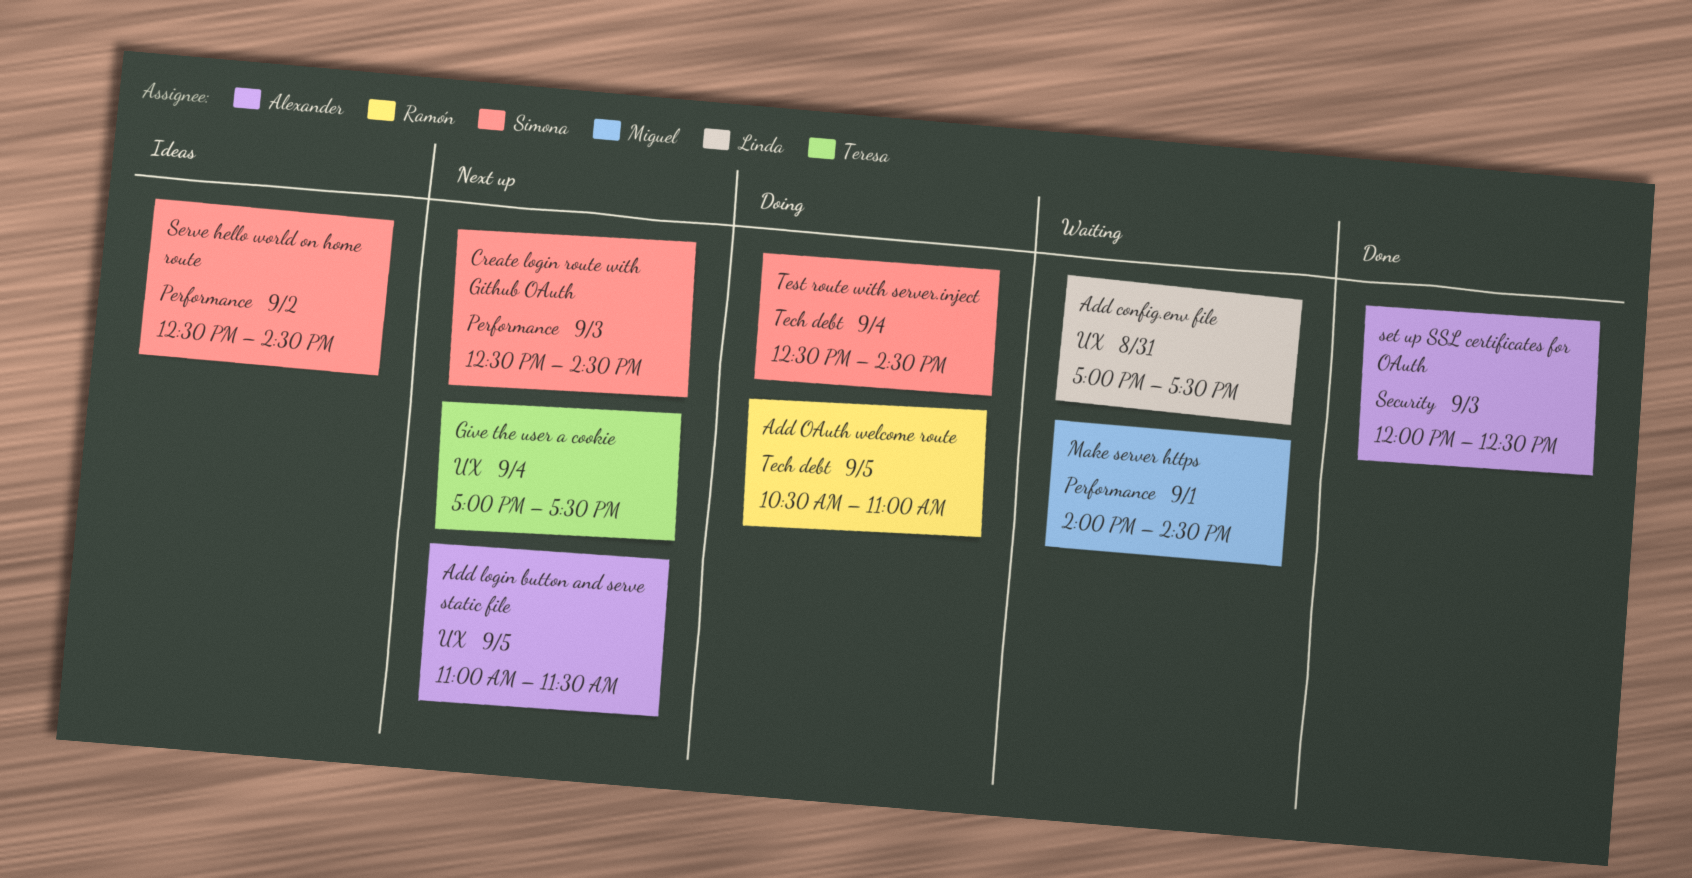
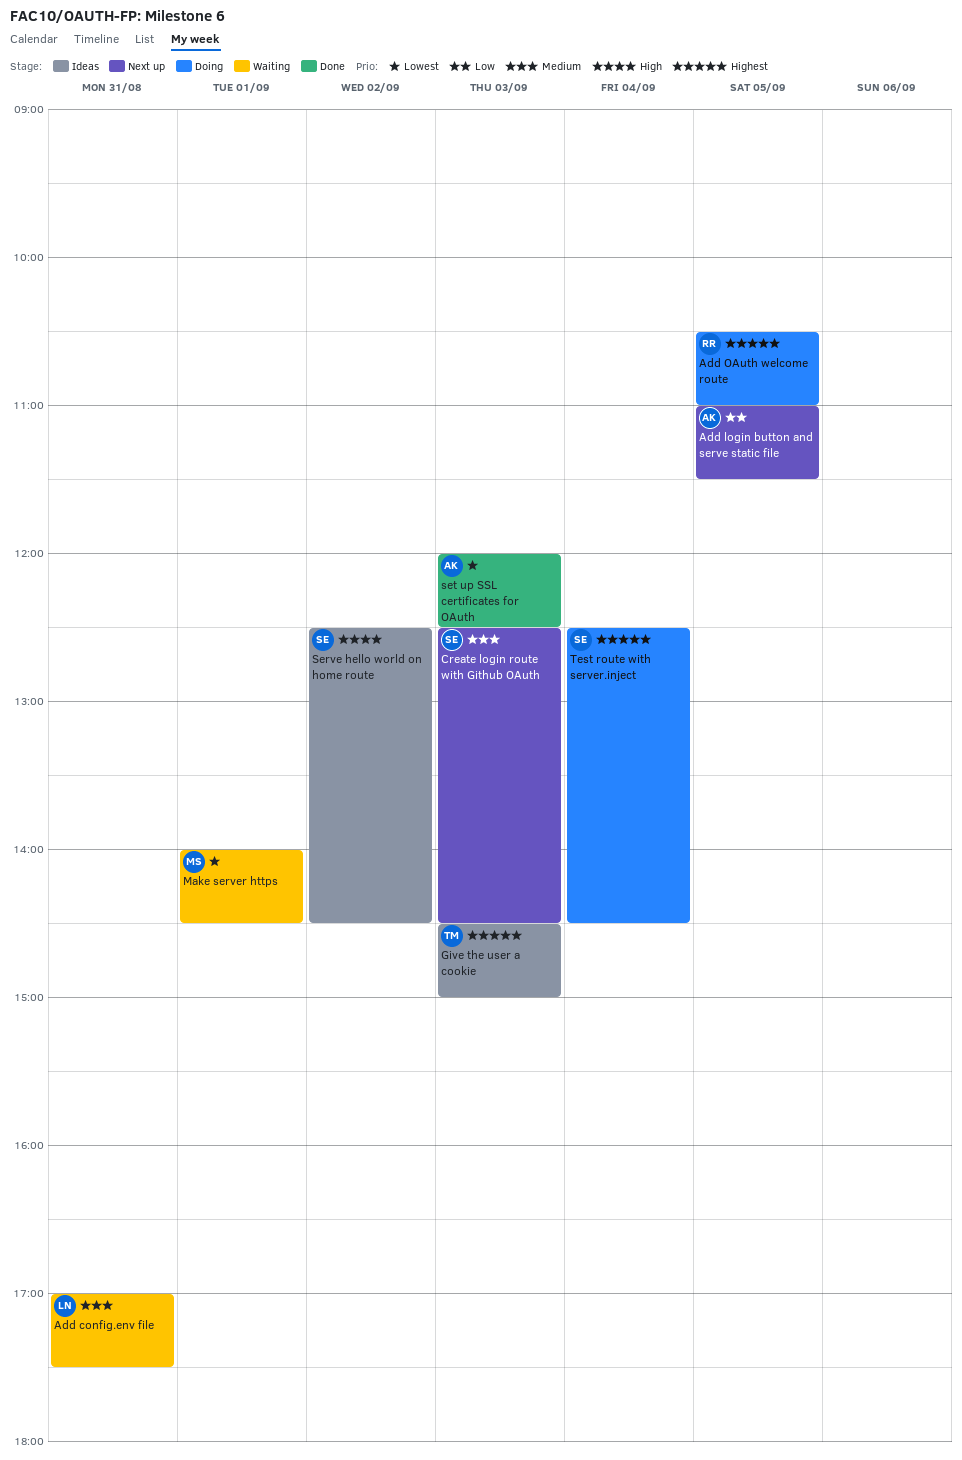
Give the user a cookie, status: Next up -> Ideas
Give the user a cookie, day: Sep 4 -> Sep 3
Give the user a cookie, begins: 17:00 -> 14:30
Give the user a cookie, ends: 17:30 -> 15:00

